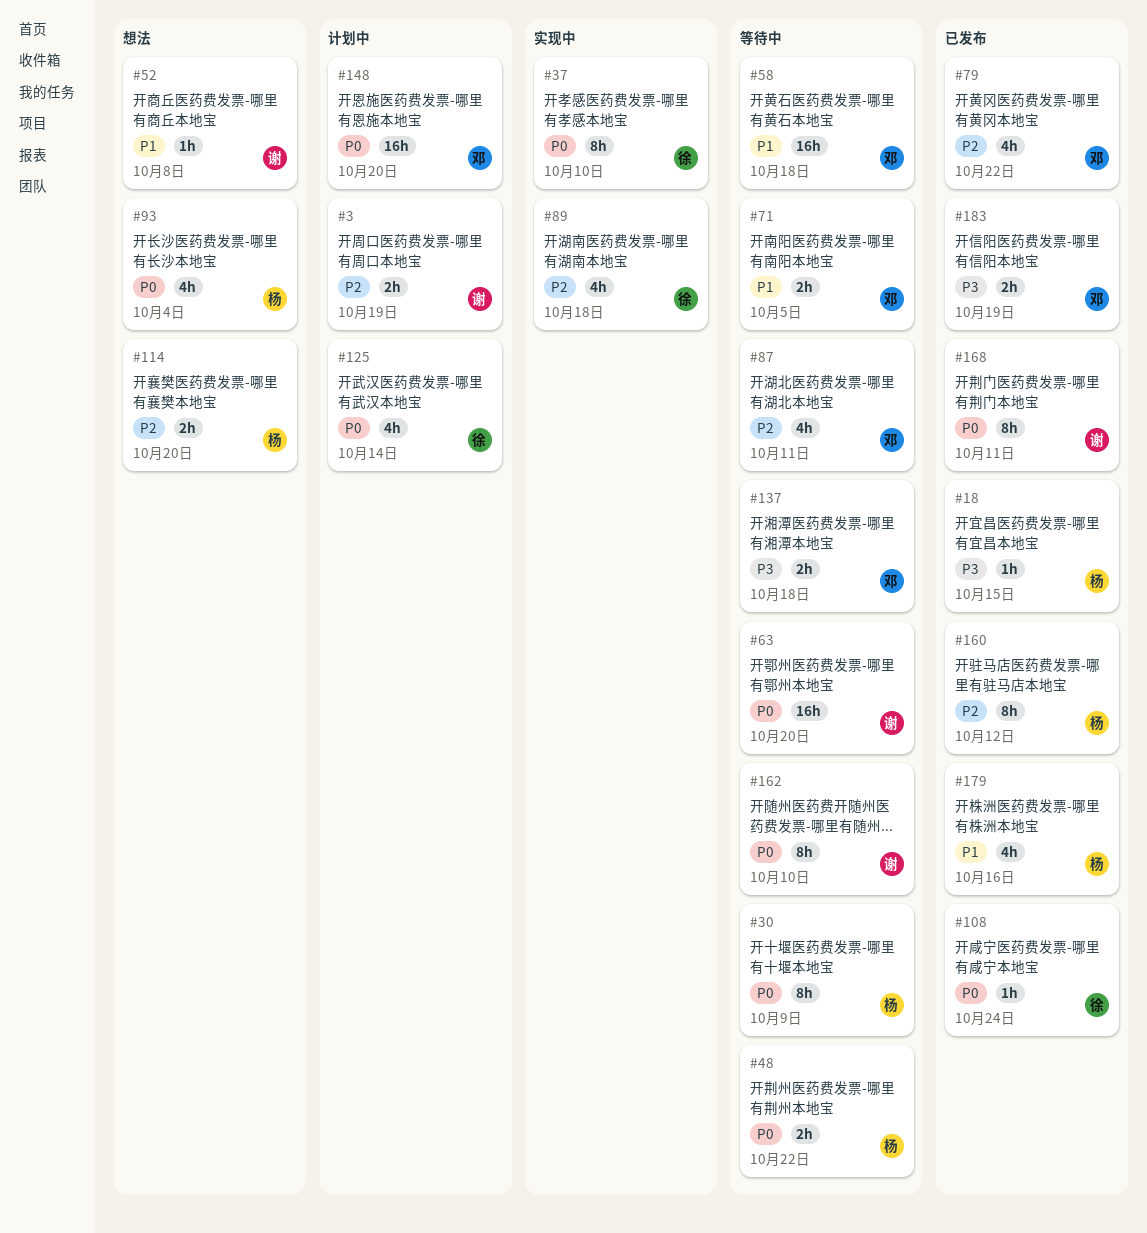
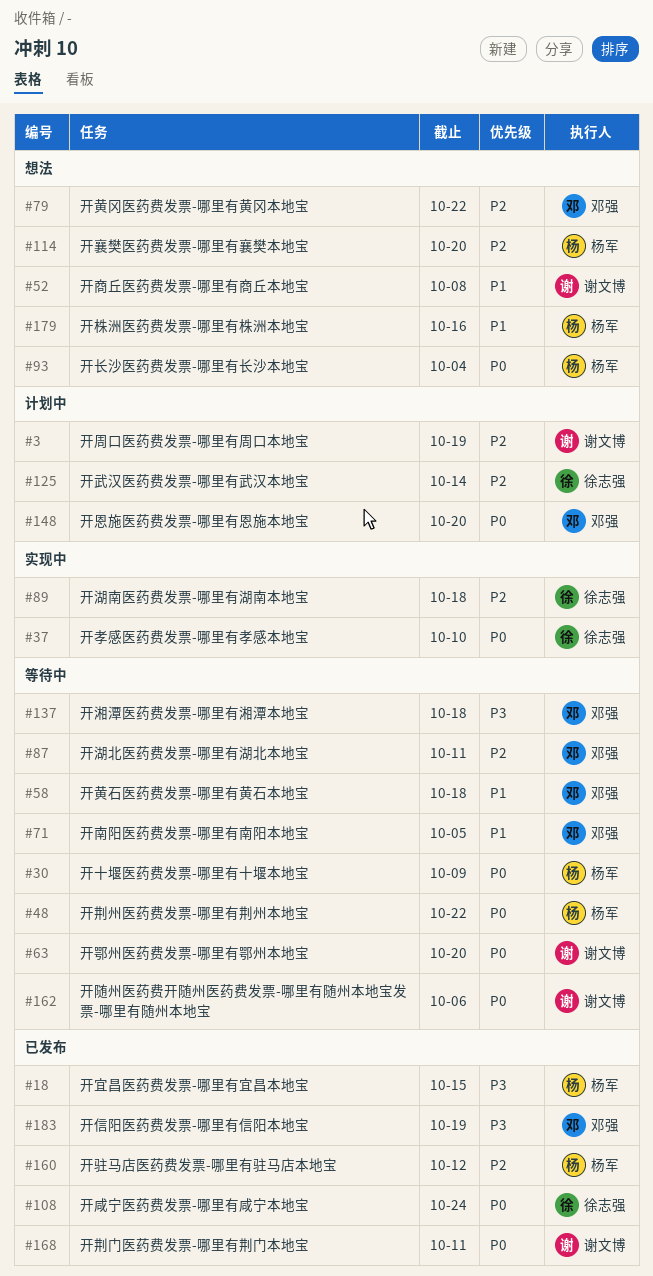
#79, status: 已发布 -> 想法
#125, priority: P0 -> P2
#162, due: Oct 10 -> Oct 6
#179, status: 已发布 -> 想法

